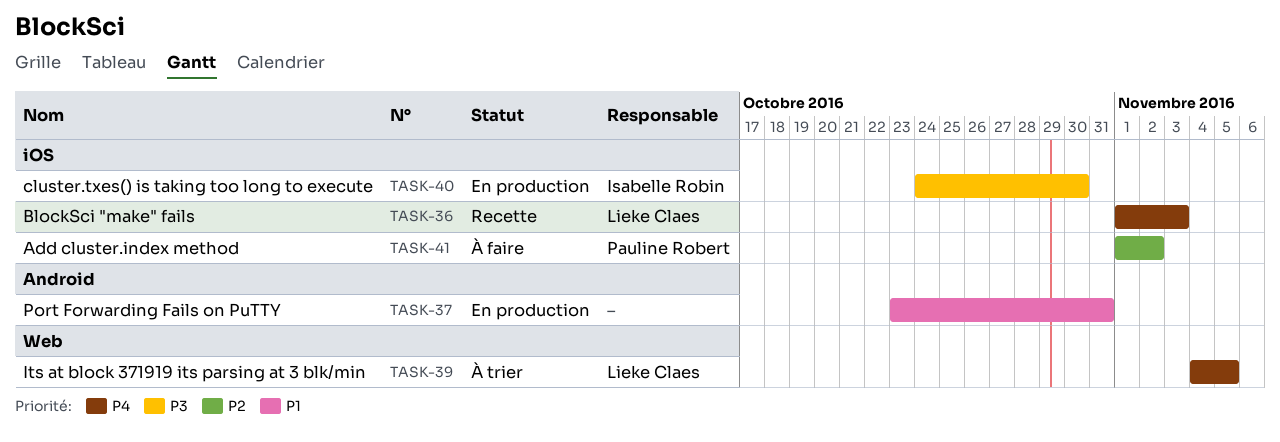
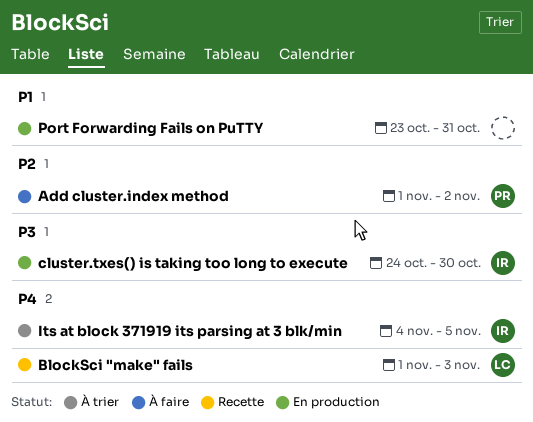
Its at block 371919 its parsing at 3 blk/min, owner: Lieke Claes -> Isabelle Robin

